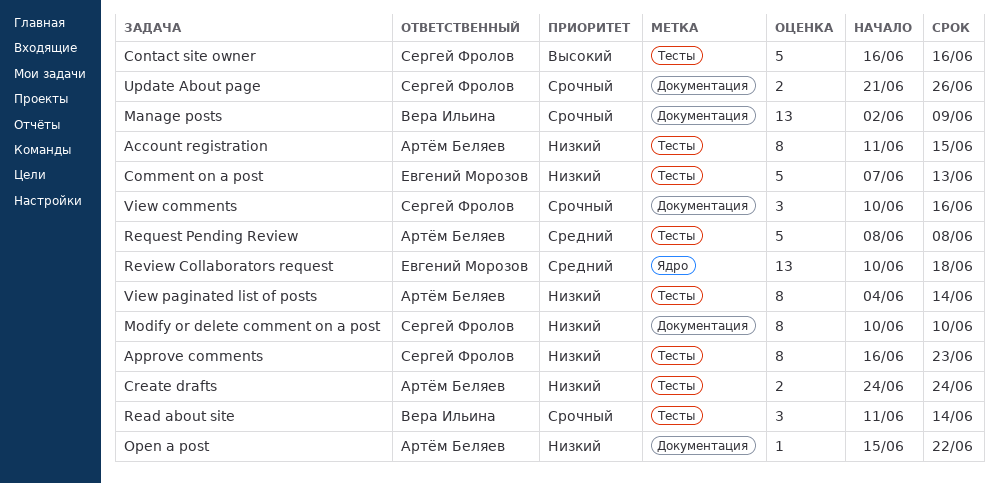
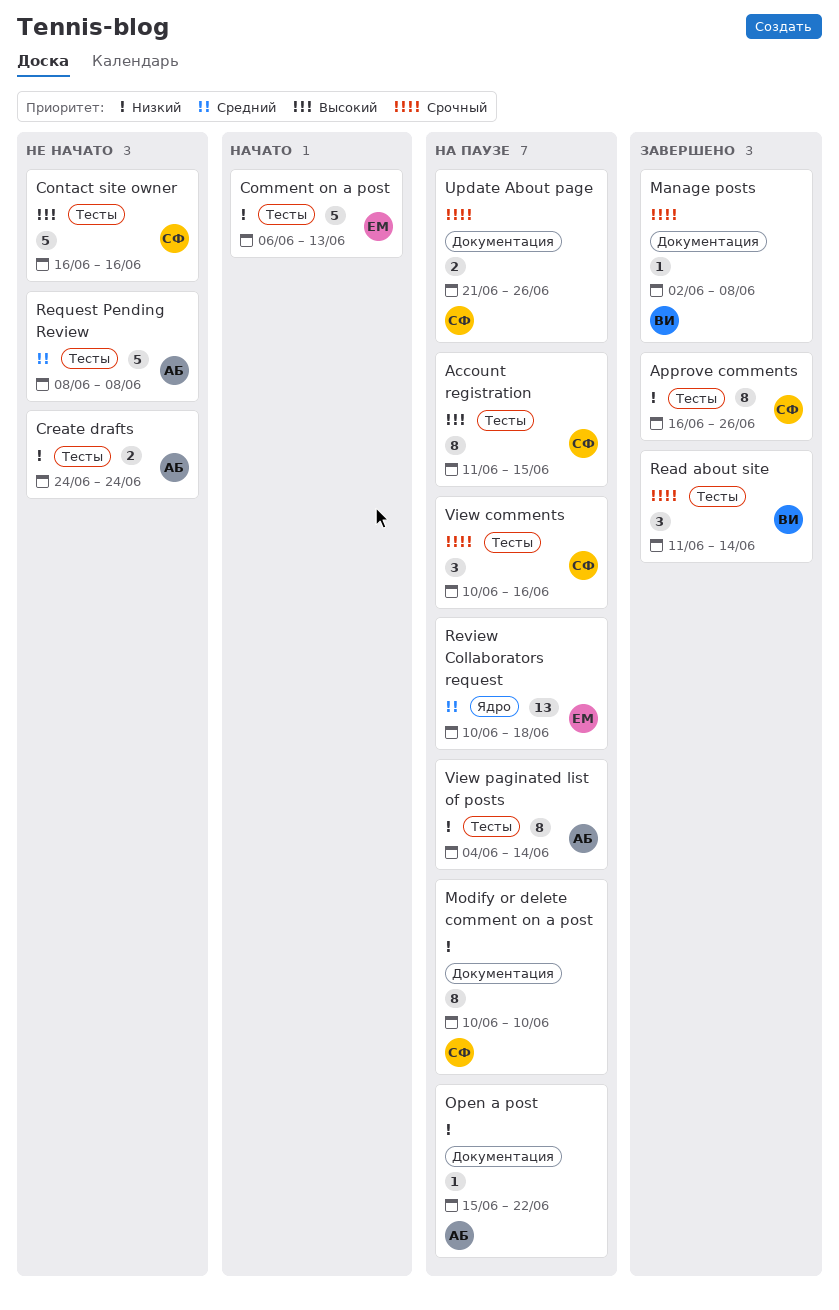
Account registration, owner: Артём Беляев -> Сергей Фролов
Account registration, priority: Низкий -> Высокий
Approve comments, due: Jun 23 -> Jun 26
Comment on a post, start: Jun 7 -> Jun 6
Manage posts, estimate: 13 -> 1
Manage posts, due: Jun 9 -> Jun 8
View comments, label: Документация -> Тесты

